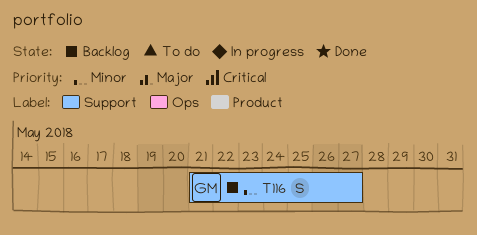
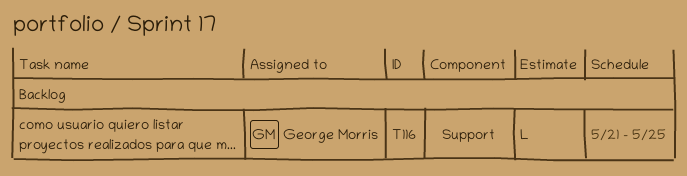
T116, estimate: S -> L
T116, due: May 27 -> May 25

